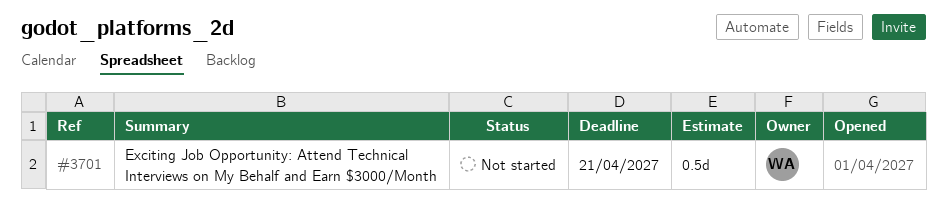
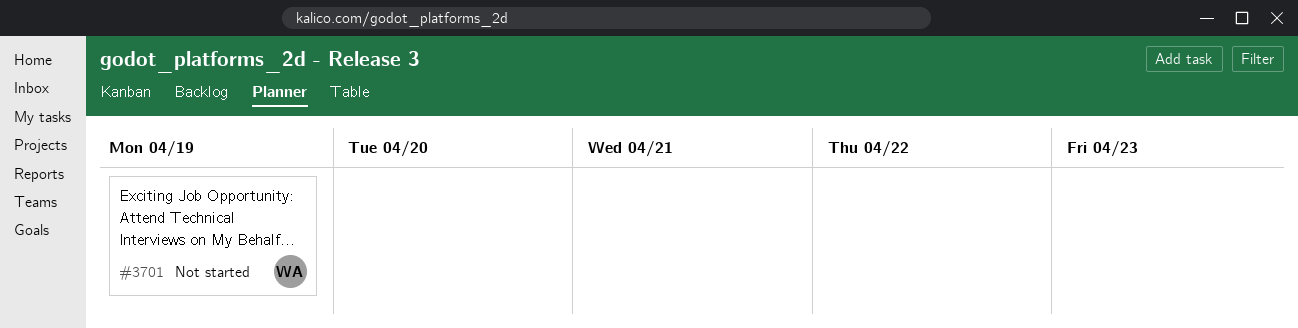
#3701, due: Apr 21 -> Apr 19

